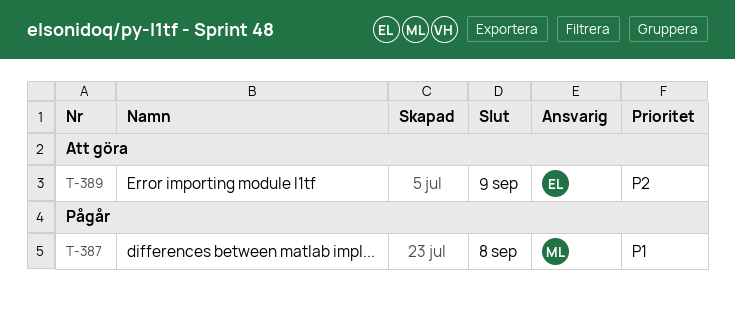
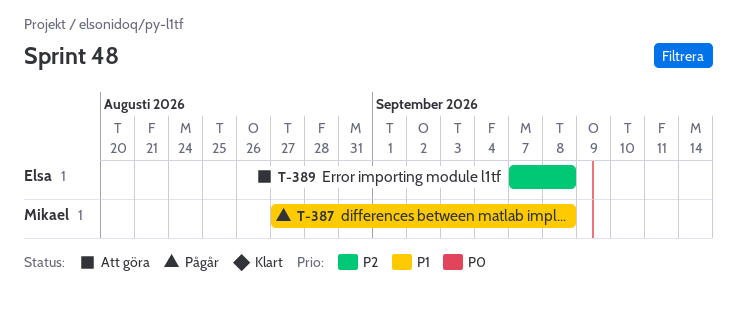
T-389, due: Sep 9 -> Sep 8

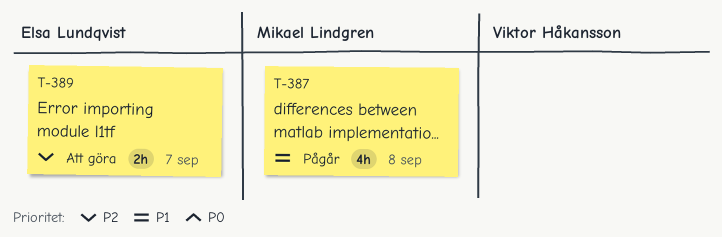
T-389, due: Sep 8 -> Sep 7

